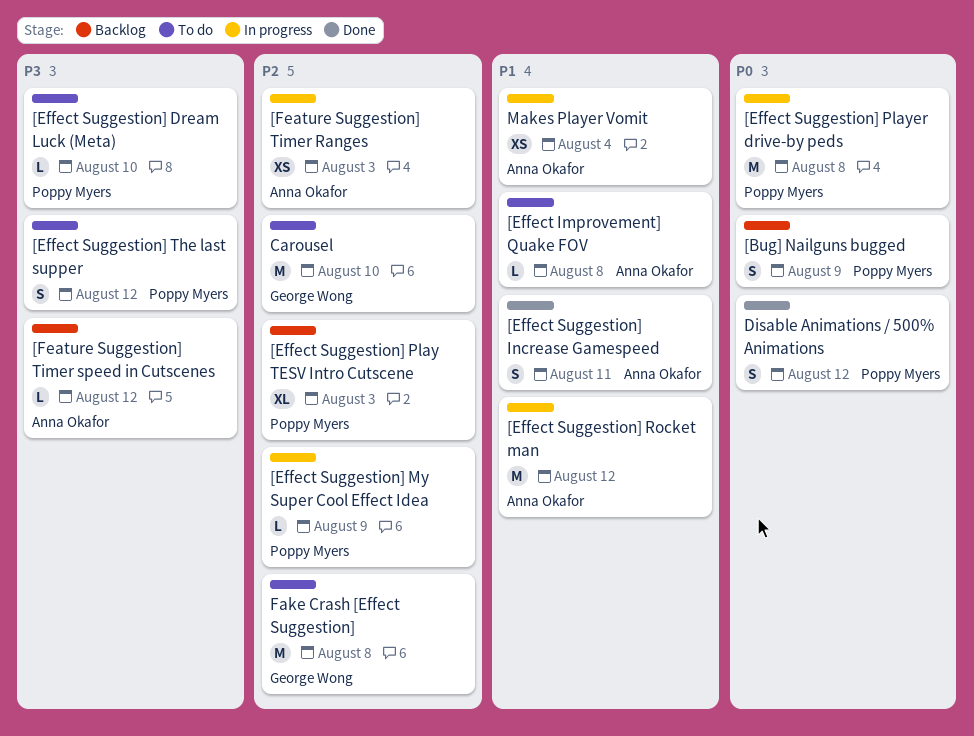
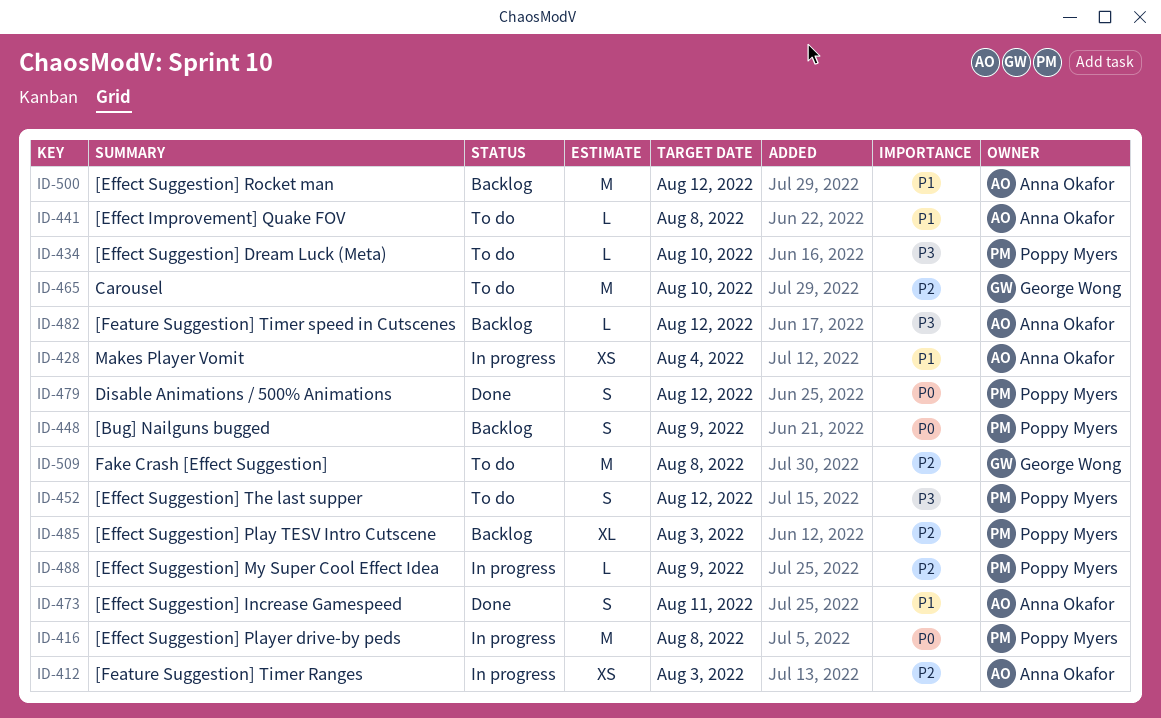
[Effect Suggestion] Rocket man, status: In progress -> Backlog

